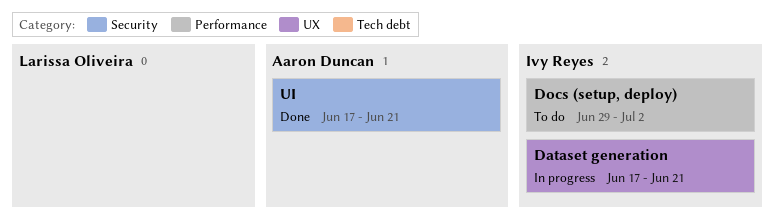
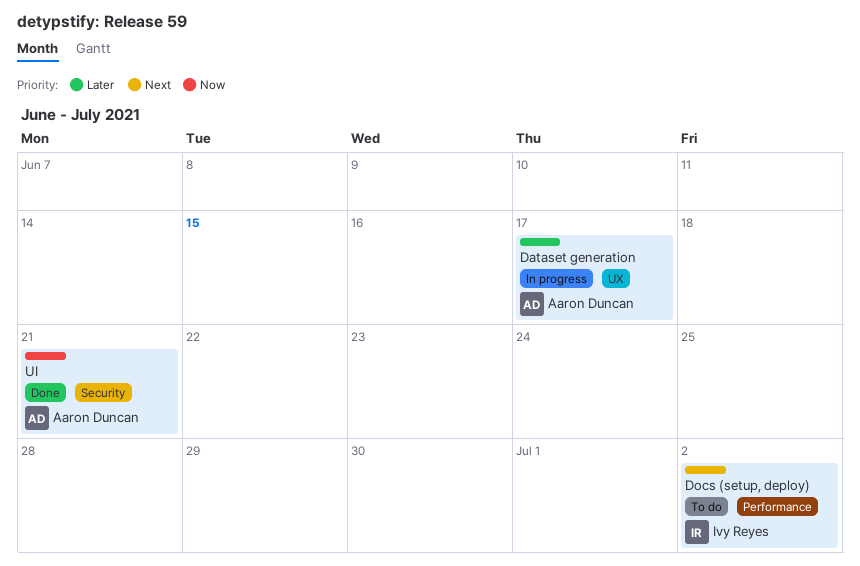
Dataset generation, owner: Ivy Reyes -> Aaron Duncan
Dataset generation, due: Jun 21 -> Jun 17

